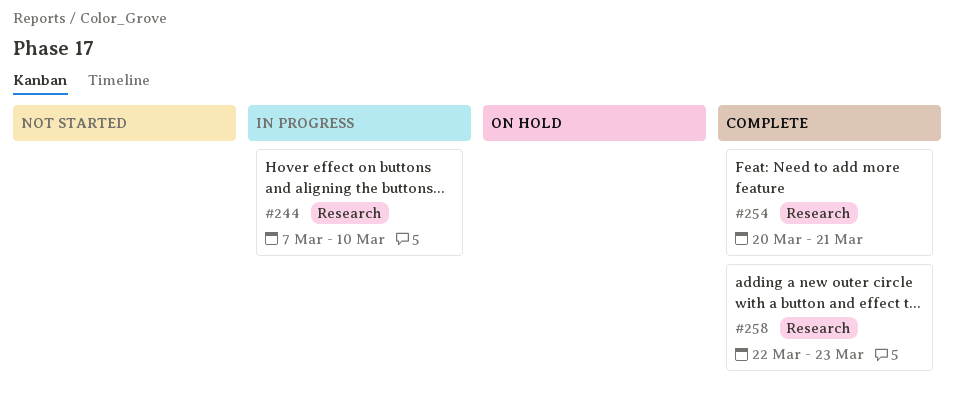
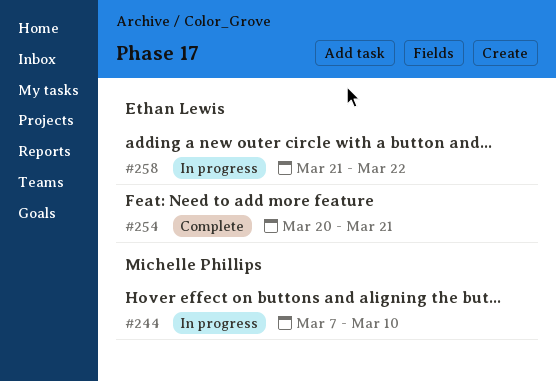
#258, status: Complete -> In progress
#258, start: Mar 22 -> Mar 21
#258, due: Mar 23 -> Mar 22

